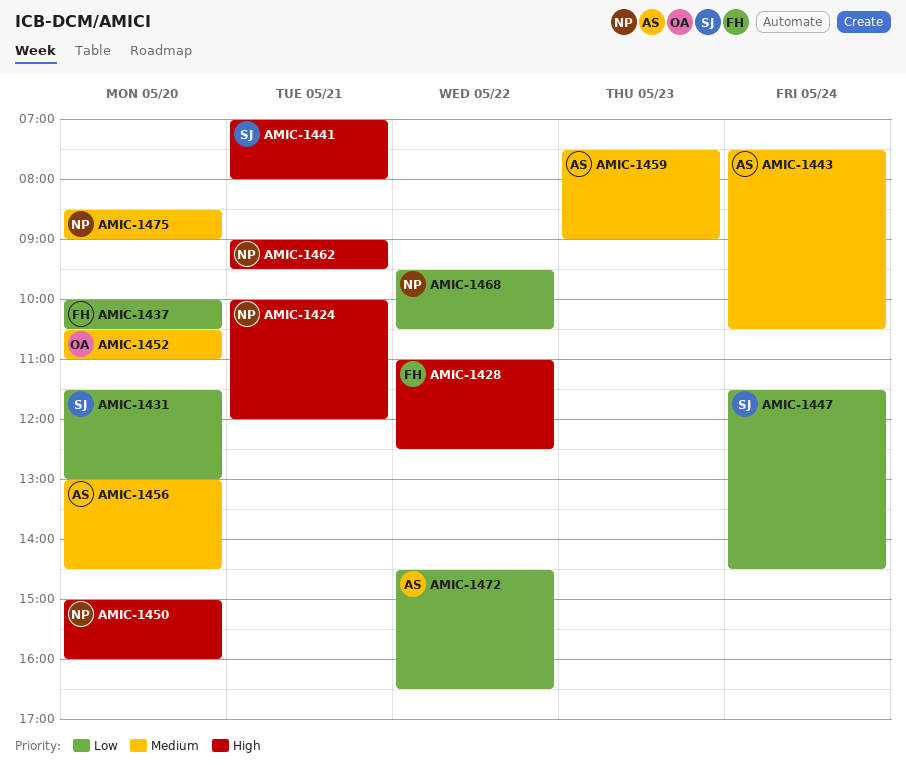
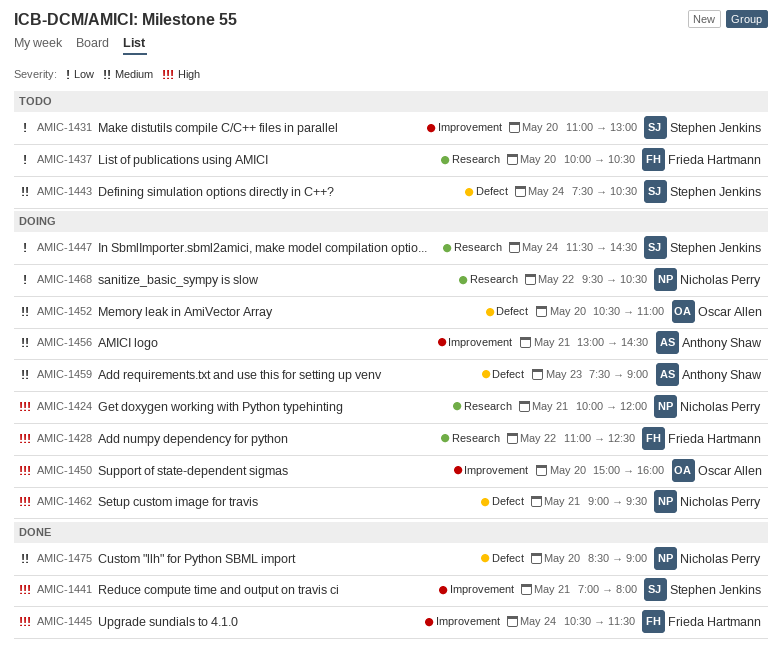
AMIC-1431, begins: 11:30 -> 11:00
AMIC-1443, owner: Anthony Shaw -> Stephen Jenkins
AMIC-1445: none -> present
AMIC-1450, owner: Nicholas Perry -> Oscar Allen
AMIC-1456, day: May 20 -> May 21
AMIC-1472: present -> none

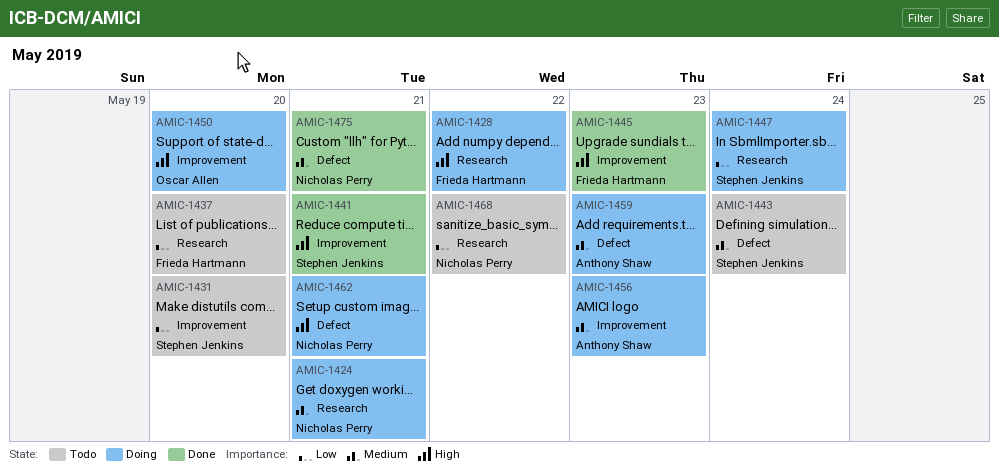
AMIC-1424, priority: High -> Medium
AMIC-1445, day: May 24 -> May 23
AMIC-1452: present -> none
AMIC-1456, day: May 21 -> May 23
AMIC-1468, status: Doing -> Todo
AMIC-1475, day: May 20 -> May 21

